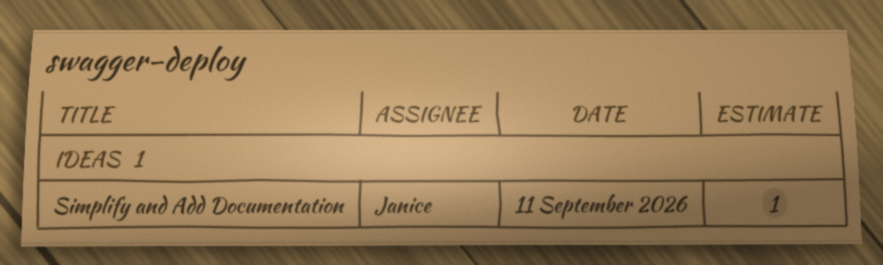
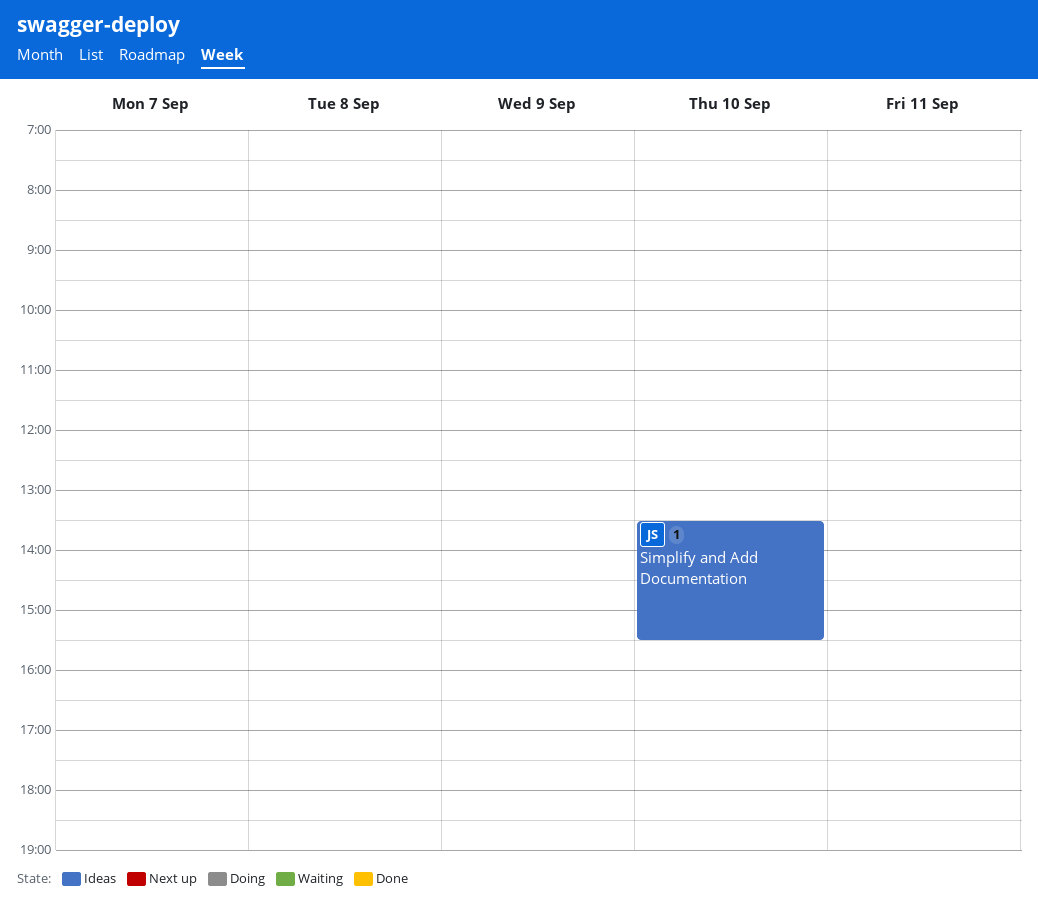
Simplify and Add Documentation, day: Sep 11 -> Sep 10

